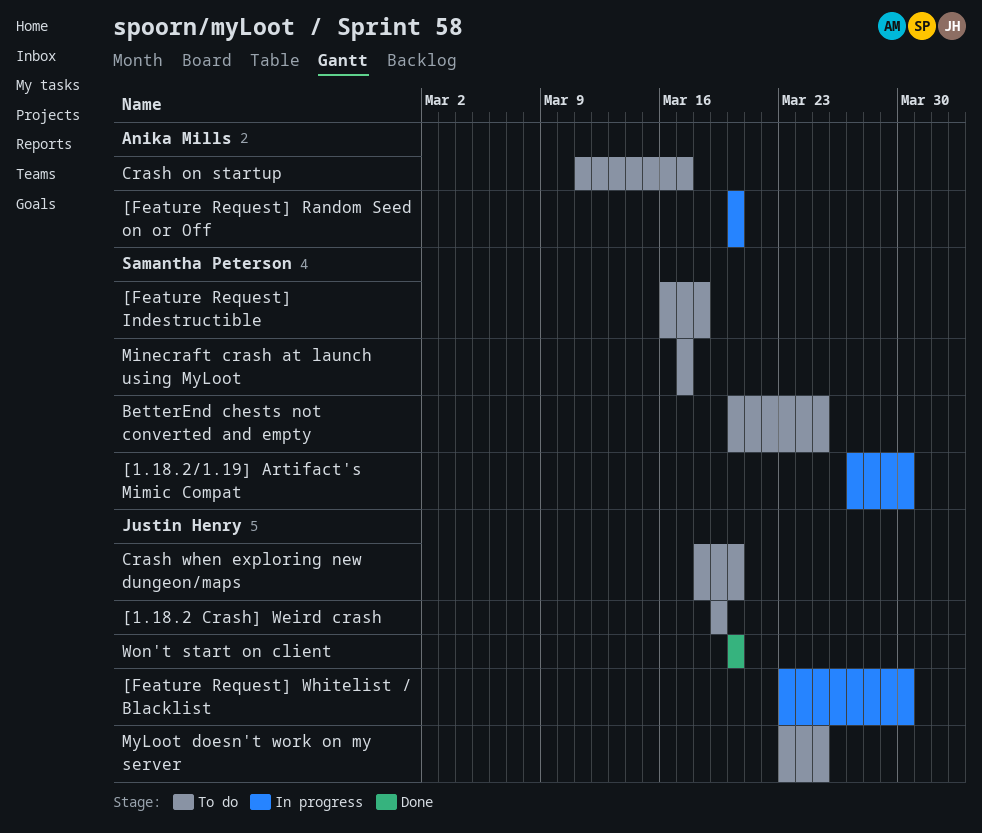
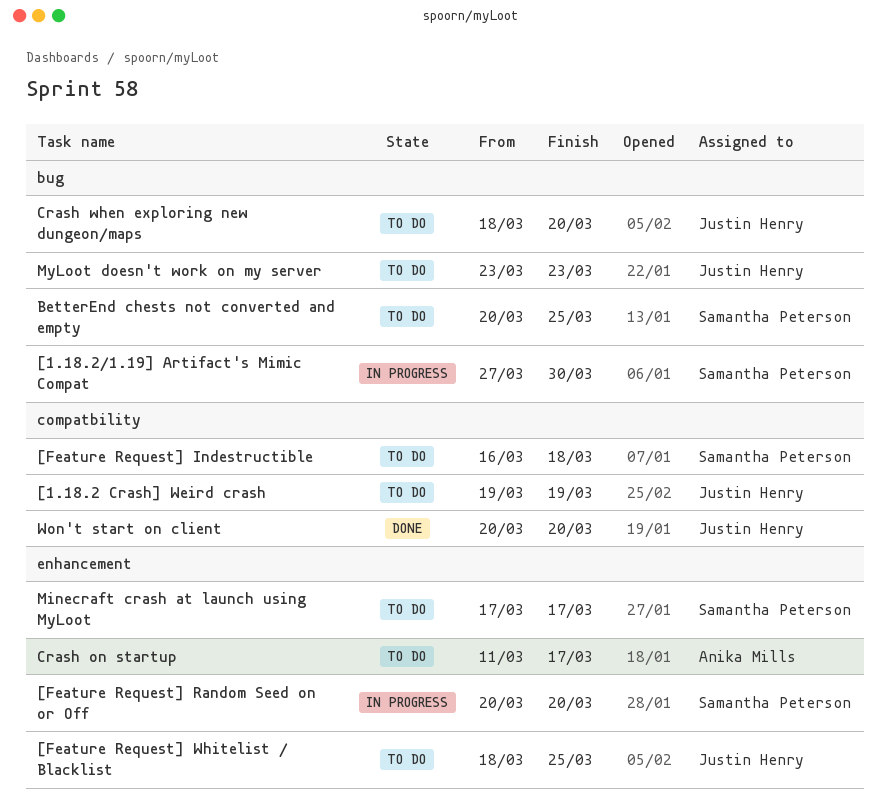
[Feature Request] Random Seed on or Off, owner: Anika Mills -> Samantha Peterson
[Feature Request] Whitelist / Blacklist, status: In progress -> To do
[Feature Request] Whitelist / Blacklist, start: Mar 23 -> Mar 18
[Feature Request] Whitelist / Blacklist, due: Mar 30 -> Mar 25
MyLoot doesn't work on my server, due: Mar 25 -> Mar 23

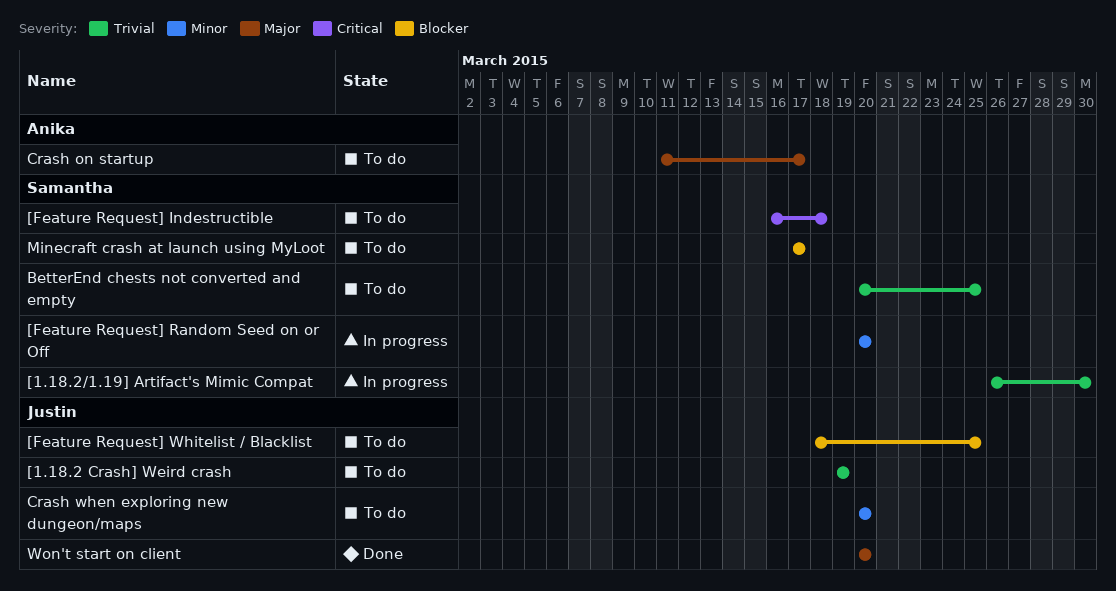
[1.18.2/1.19] Artifact's Mimic Compat, start: Mar 27 -> Mar 26
Crash when exploring new dungeon/maps, start: Mar 18 -> Mar 20
MyLoot doesn't work on my server: present -> none

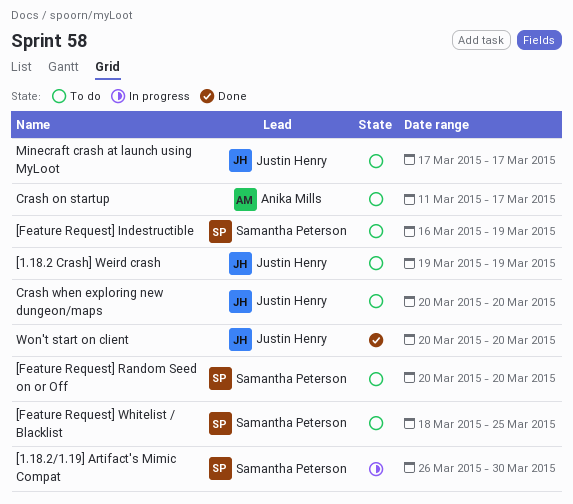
[Feature Request] Indestructible, due: Mar 18 -> Mar 19
[Feature Request] Random Seed on or Off, status: In progress -> To do
[Feature Request] Whitelist / Blacklist, owner: Justin Henry -> Samantha Peterson
BetterEnd chests not converted and empty: present -> none
Minecraft crash at launch using MyLoot, owner: Samantha Peterson -> Justin Henry

